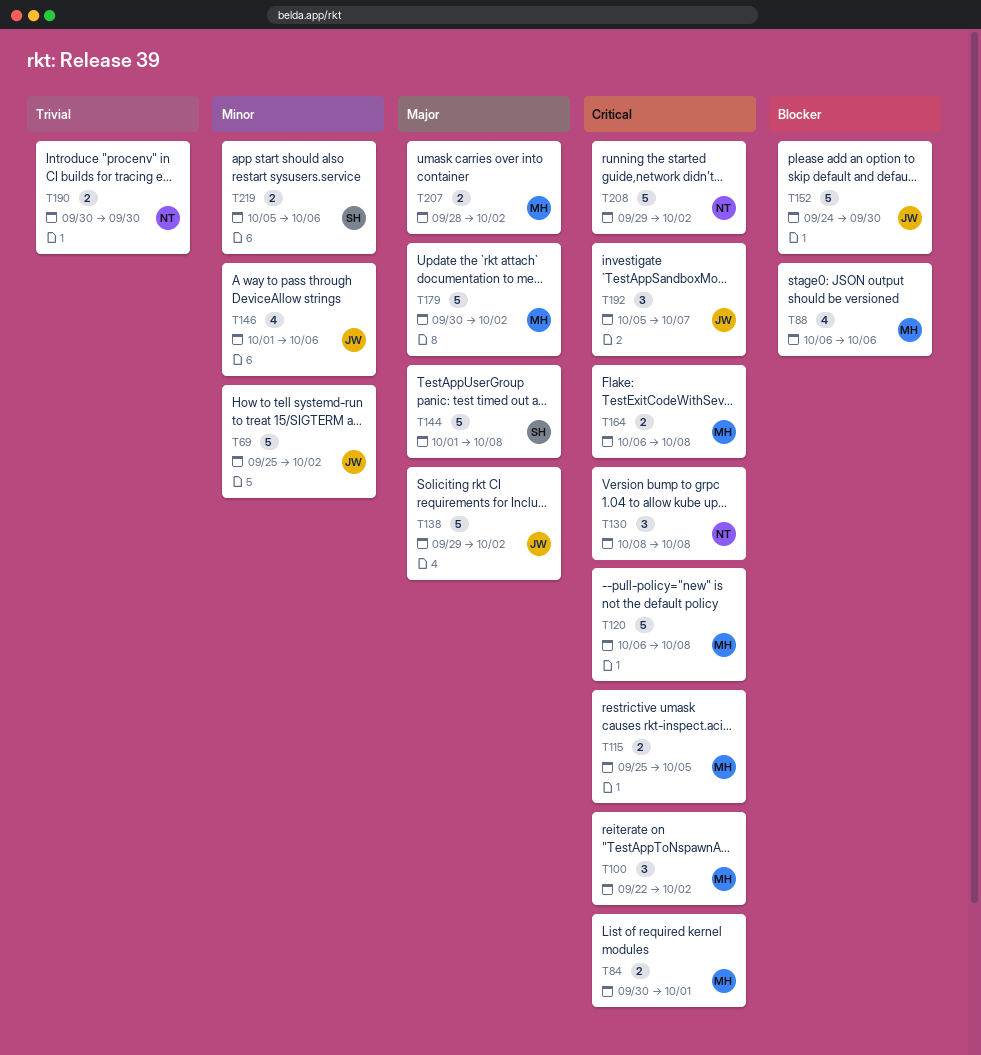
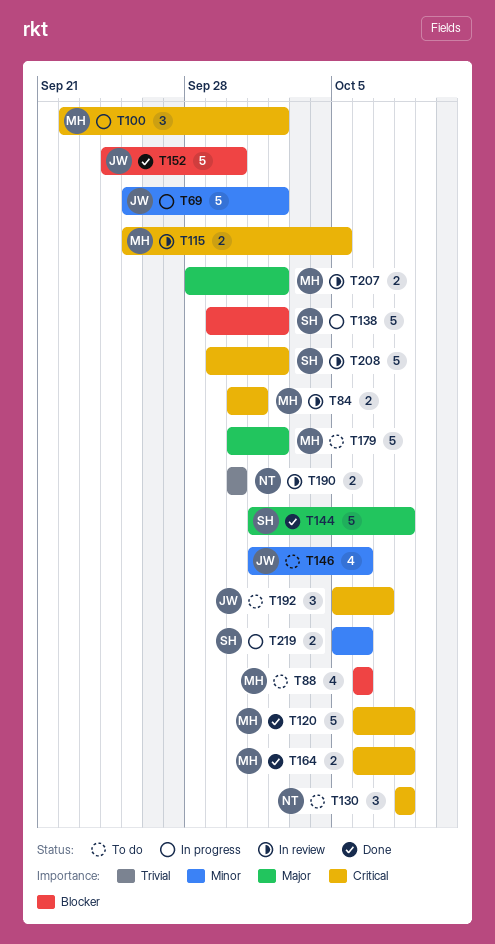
T138, owner: JW -> SH
T138, priority: Major -> Blocker
T208, owner: NT -> SH

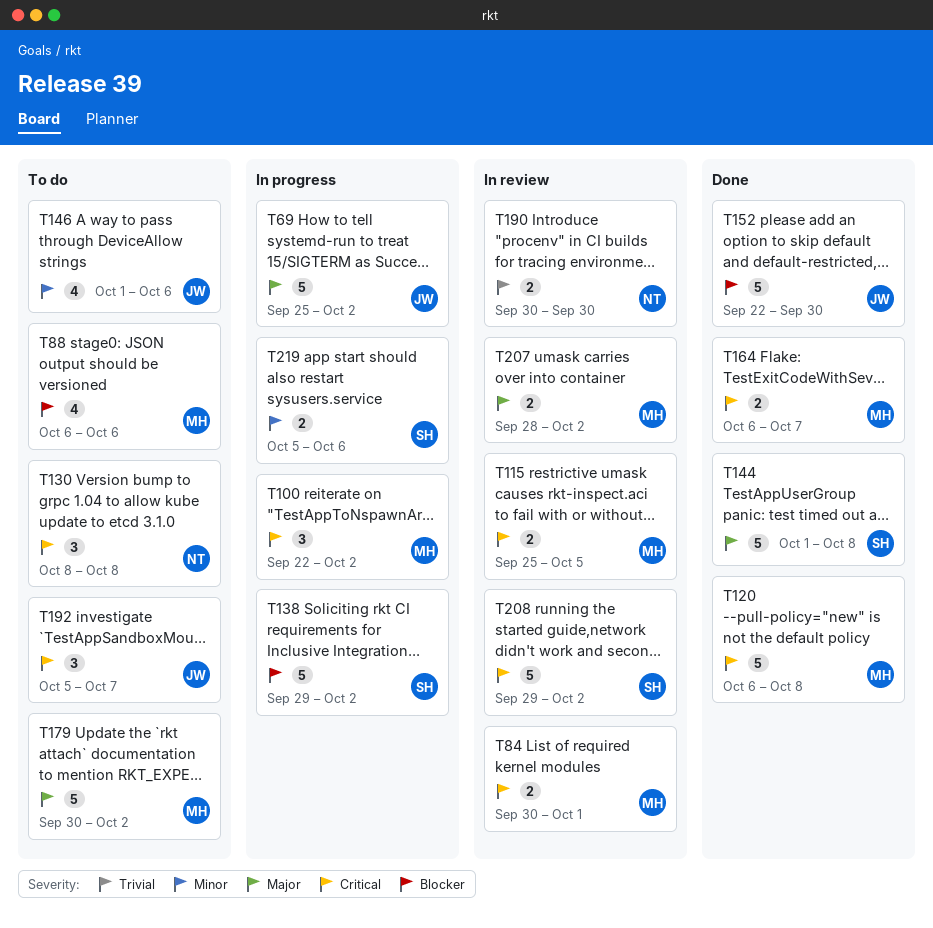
T69, priority: Minor -> Major
T152, start: Sep 24 -> Sep 22
T164, due: Oct 8 -> Oct 7

